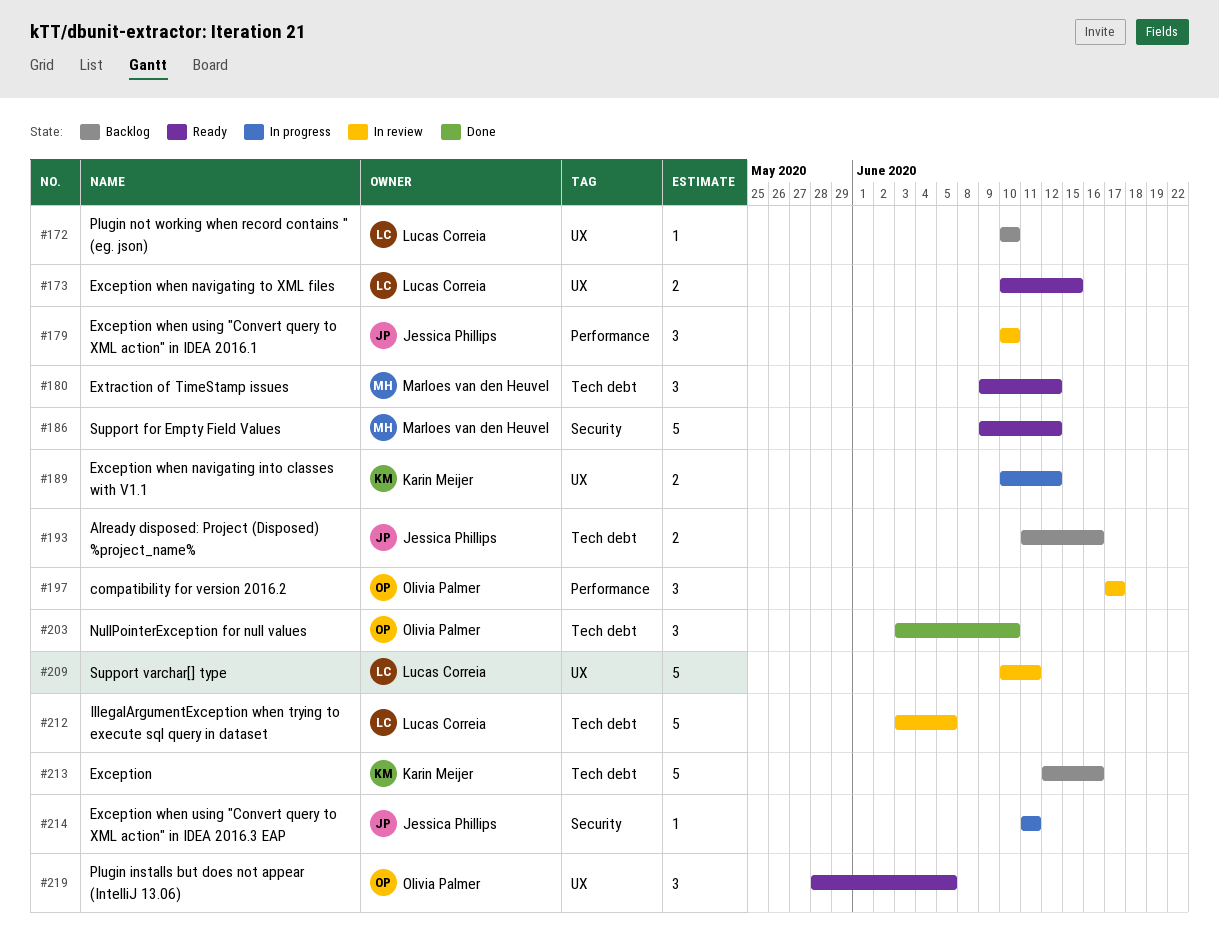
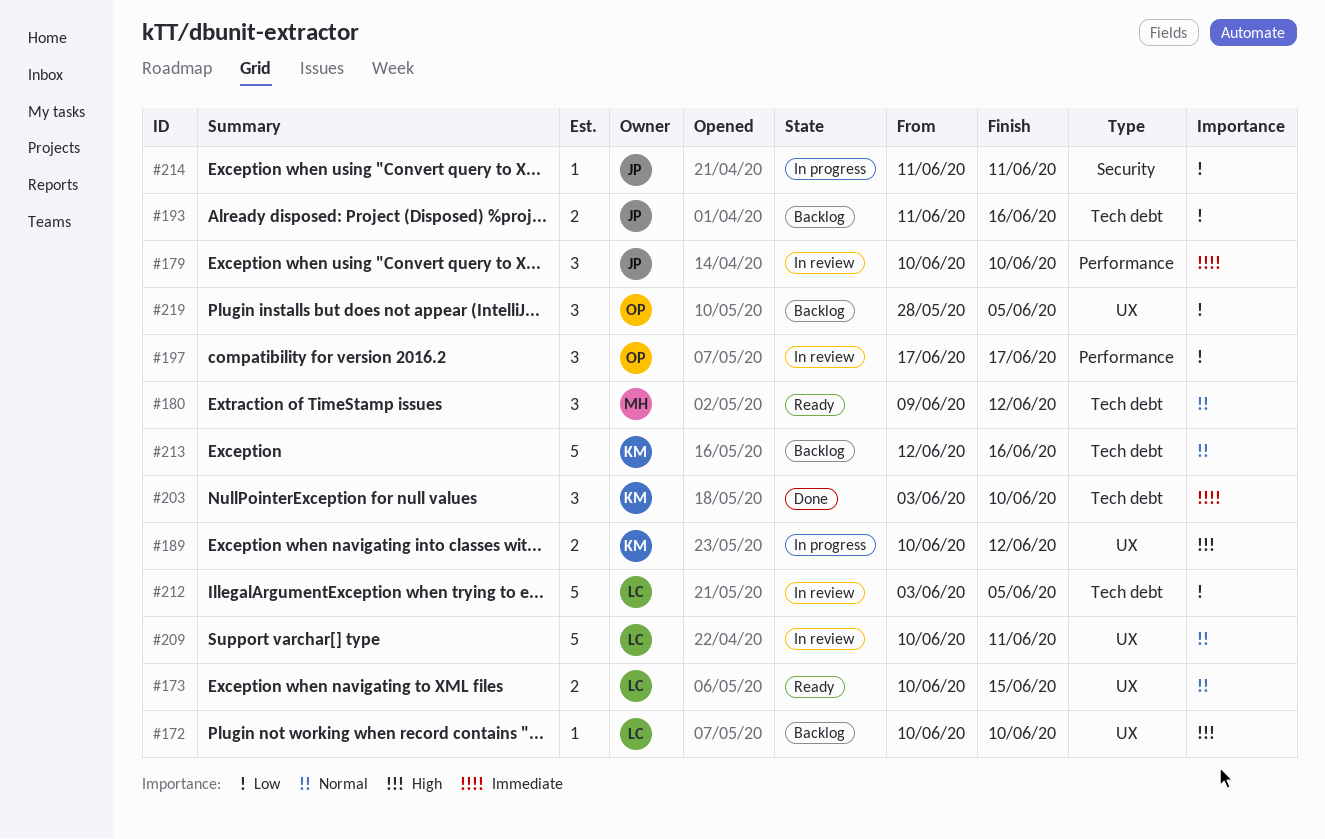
#186: present -> none
#203, owner: Olivia Palmer -> Karin Meijer
#219, status: Ready -> Backlog

